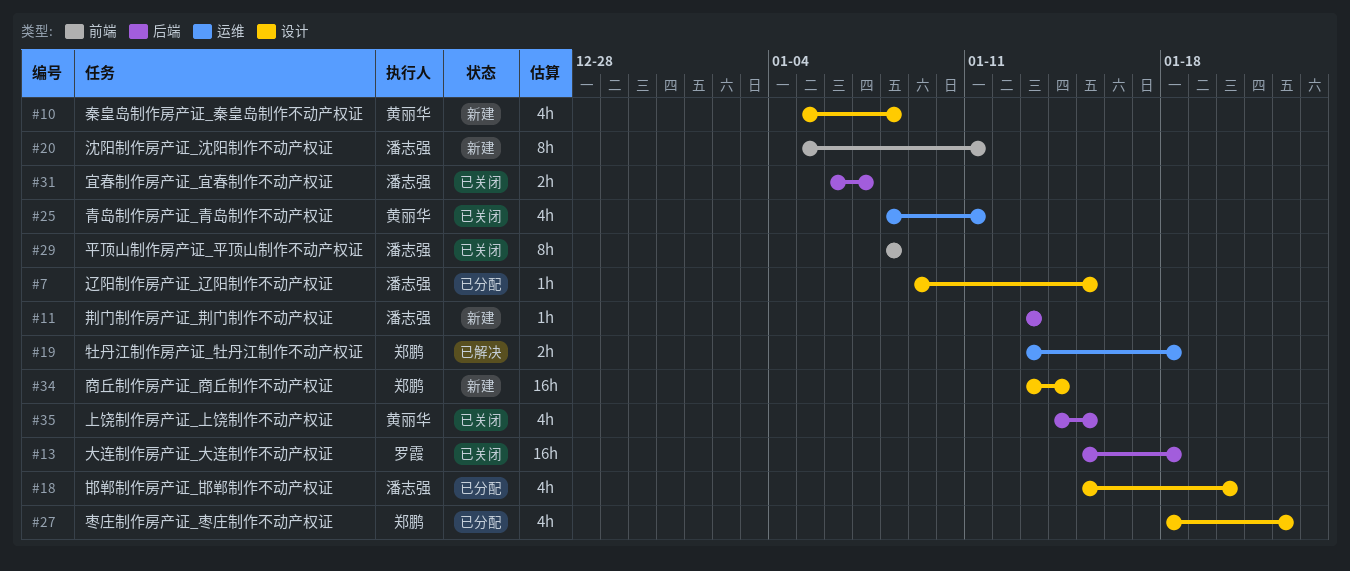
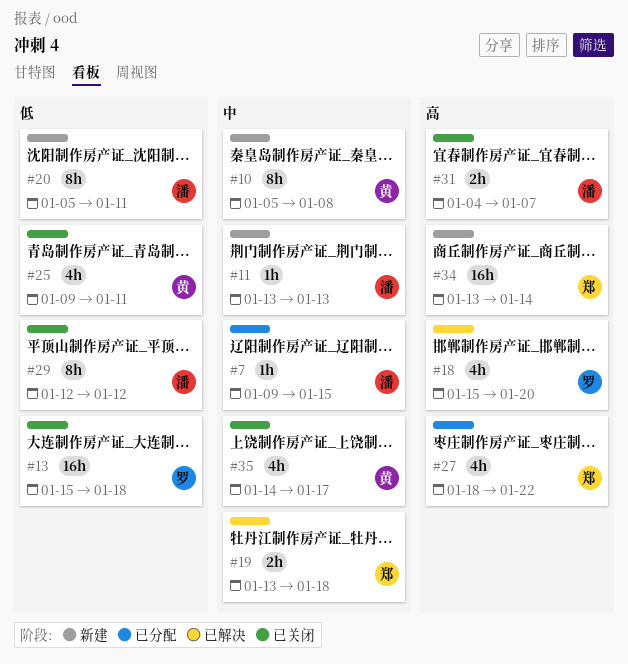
#10, estimate: 4h -> 8h
#18, status: 已分配 -> 已解决
#18, owner: 潘志强 -> 罗霞
#25, start: Jan 8 -> Jan 9
#29, start: Jan 8 -> Jan 12
#29, due: Jan 8 -> Jan 12
#31, start: Jan 6 -> Jan 4
#35, due: Jan 15 -> Jan 17

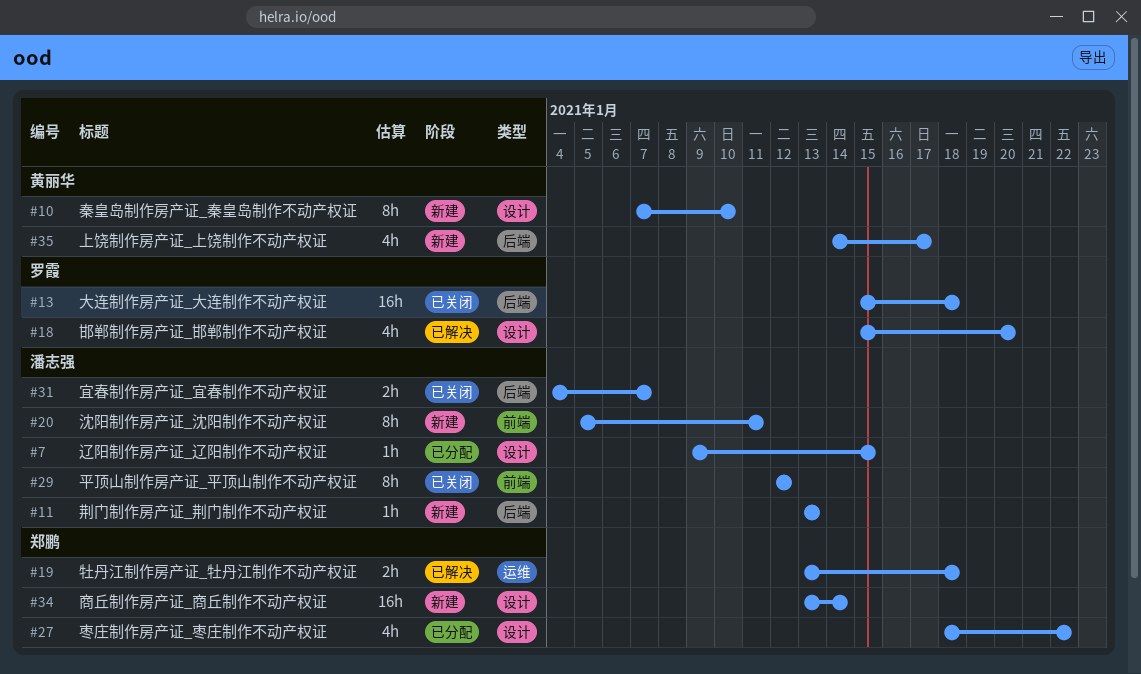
#10, start: Jan 5 -> Jan 7
#10, due: Jan 8 -> Jan 10
#25: present -> none
#35, status: 已关闭 -> 新建

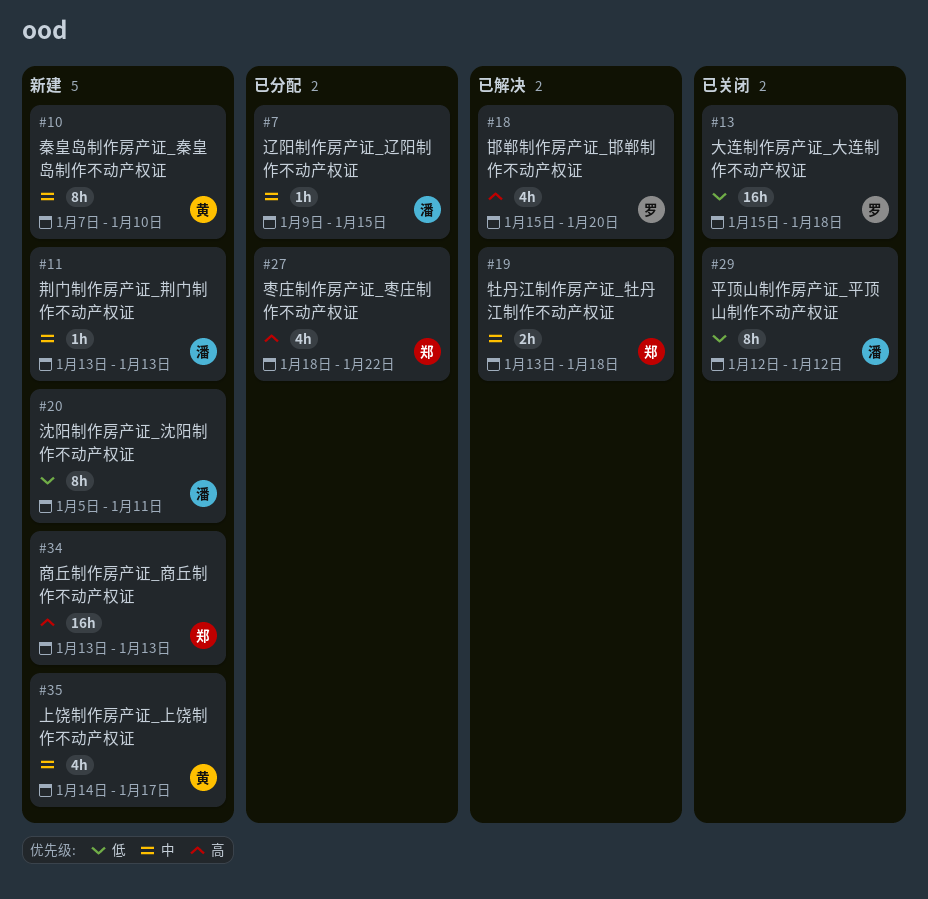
#31: present -> none
#34, due: Jan 14 -> Jan 13

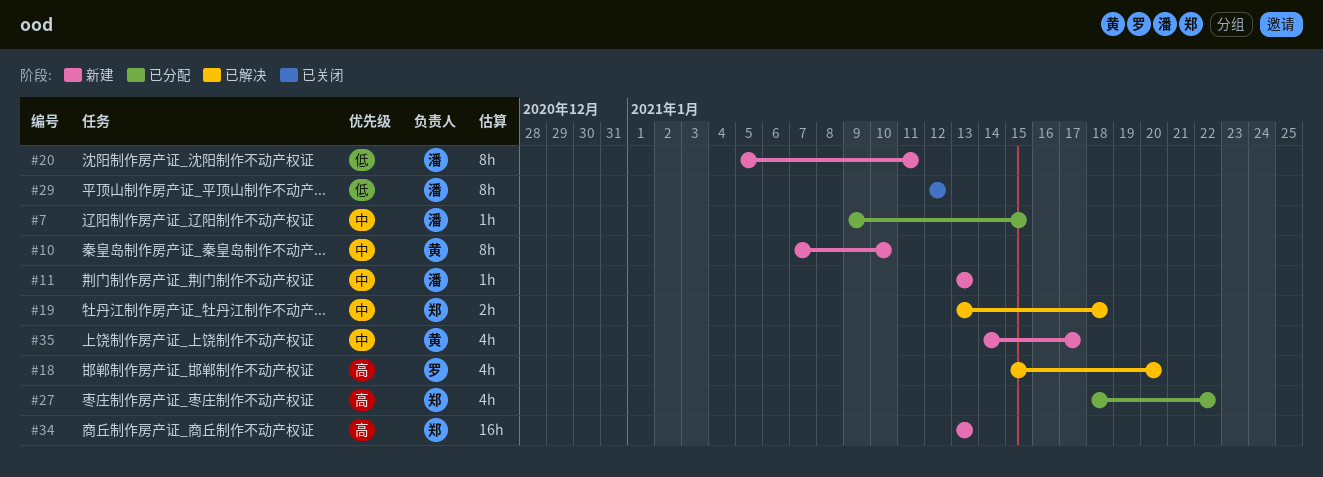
#13: present -> none

